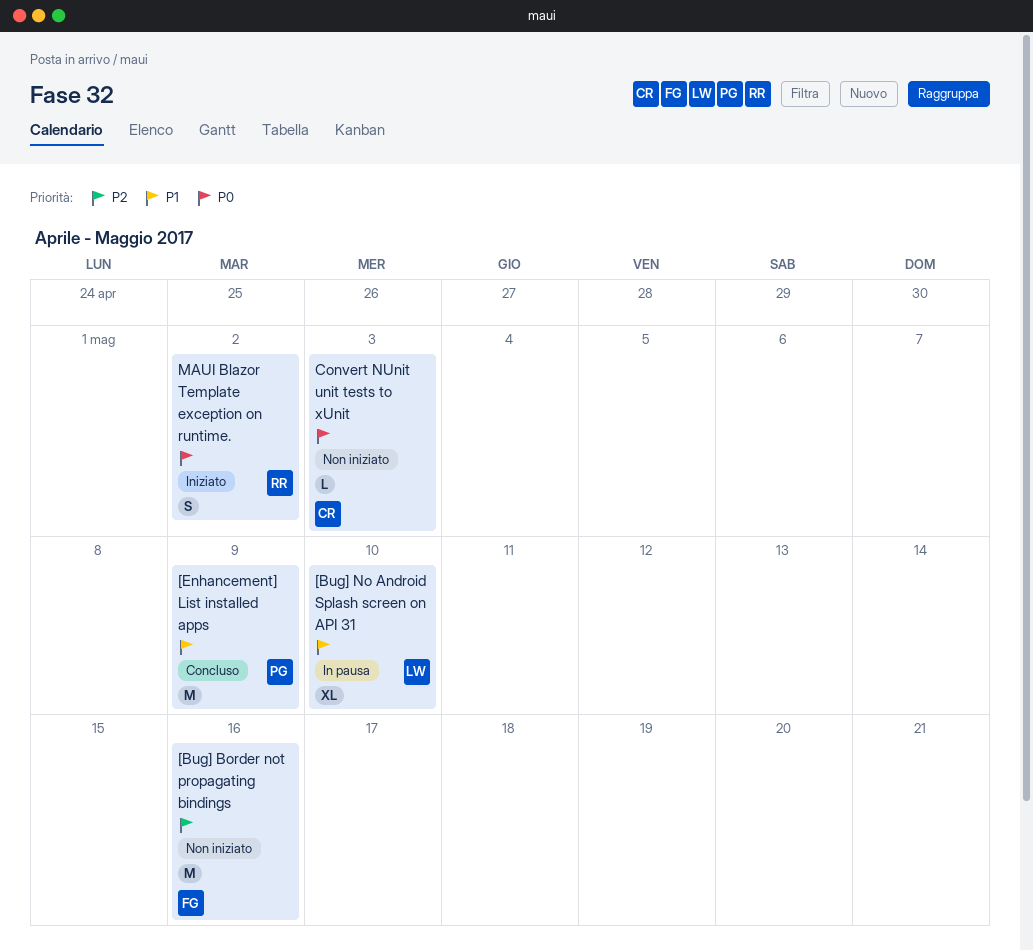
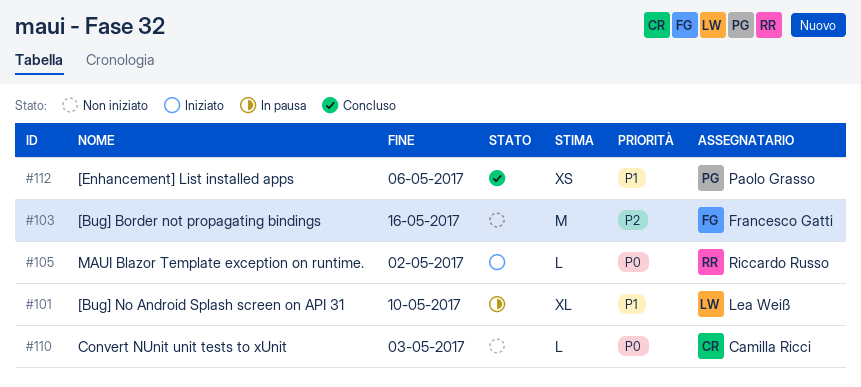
[Enhancement] List installed apps, estimate: M -> XS
[Enhancement] List installed apps, due: May 9 -> May 6
MAUI Blazor Template exception on runtime., estimate: S -> L

